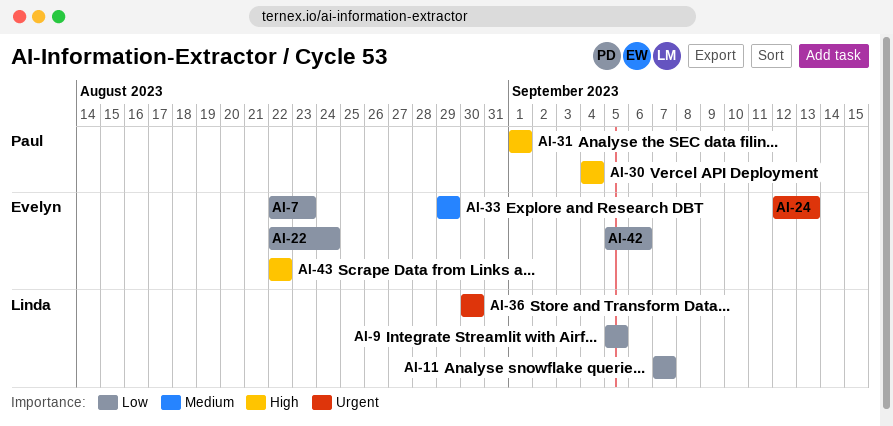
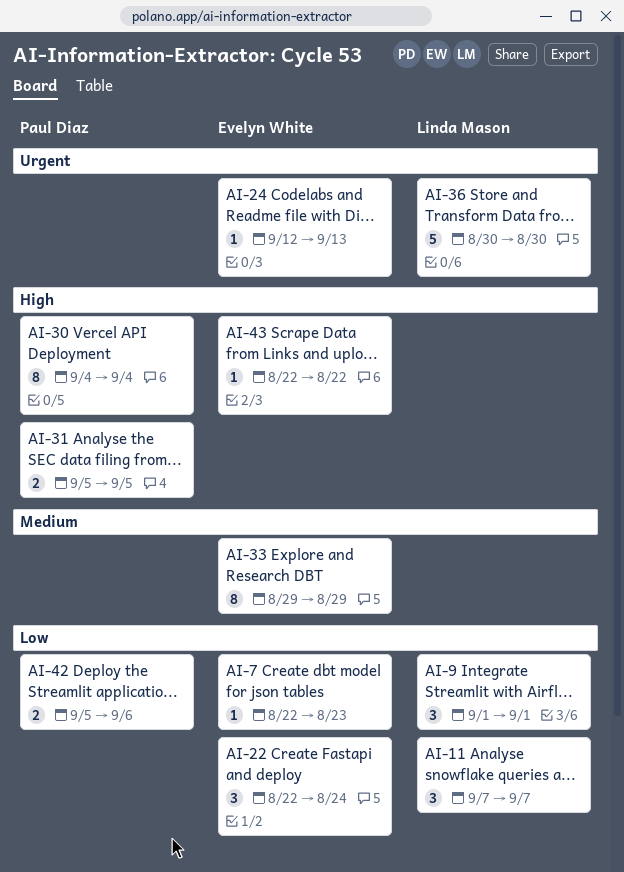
AI-9, start: Sep 5 -> Sep 1
AI-9, due: Sep 5 -> Sep 1
AI-31, start: Sep 1 -> Sep 5
AI-31, due: Sep 1 -> Sep 5
AI-42, owner: Evelyn White -> Paul Diaz

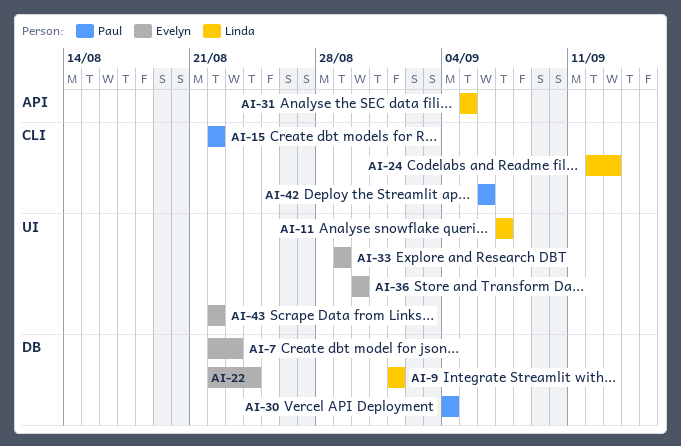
AI-15: none -> present
AI-24, owner: Evelyn White -> Linda Mason
AI-31, owner: Paul Diaz -> Linda Mason
AI-36, owner: Linda Mason -> Evelyn White
AI-42, start: Sep 5 -> Sep 6

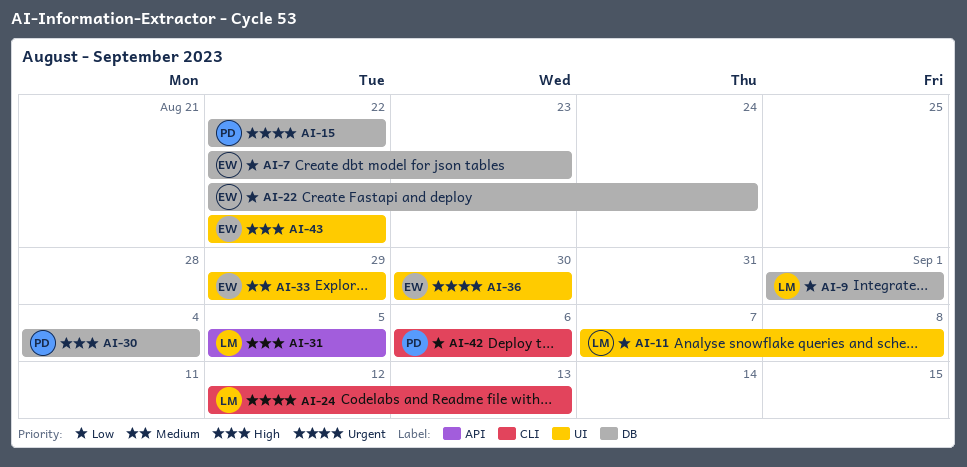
AI-11, due: Sep 7 -> Sep 8
AI-15, label: CLI -> DB

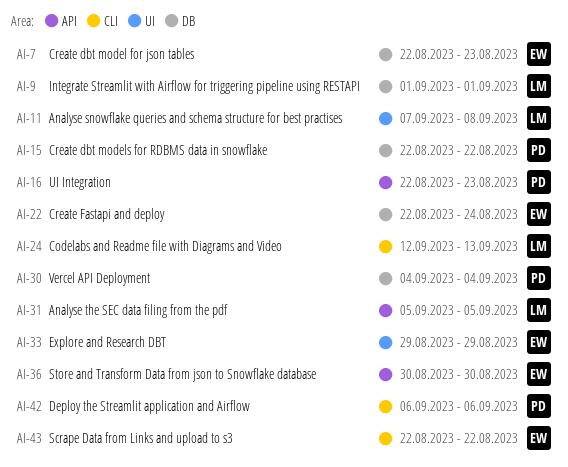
AI-16: none -> present
AI-36, label: UI -> API
AI-43, label: UI -> CLI

